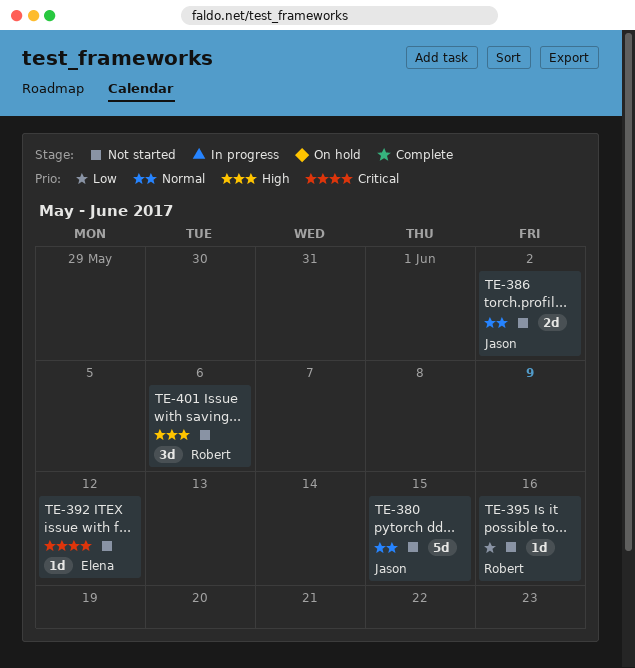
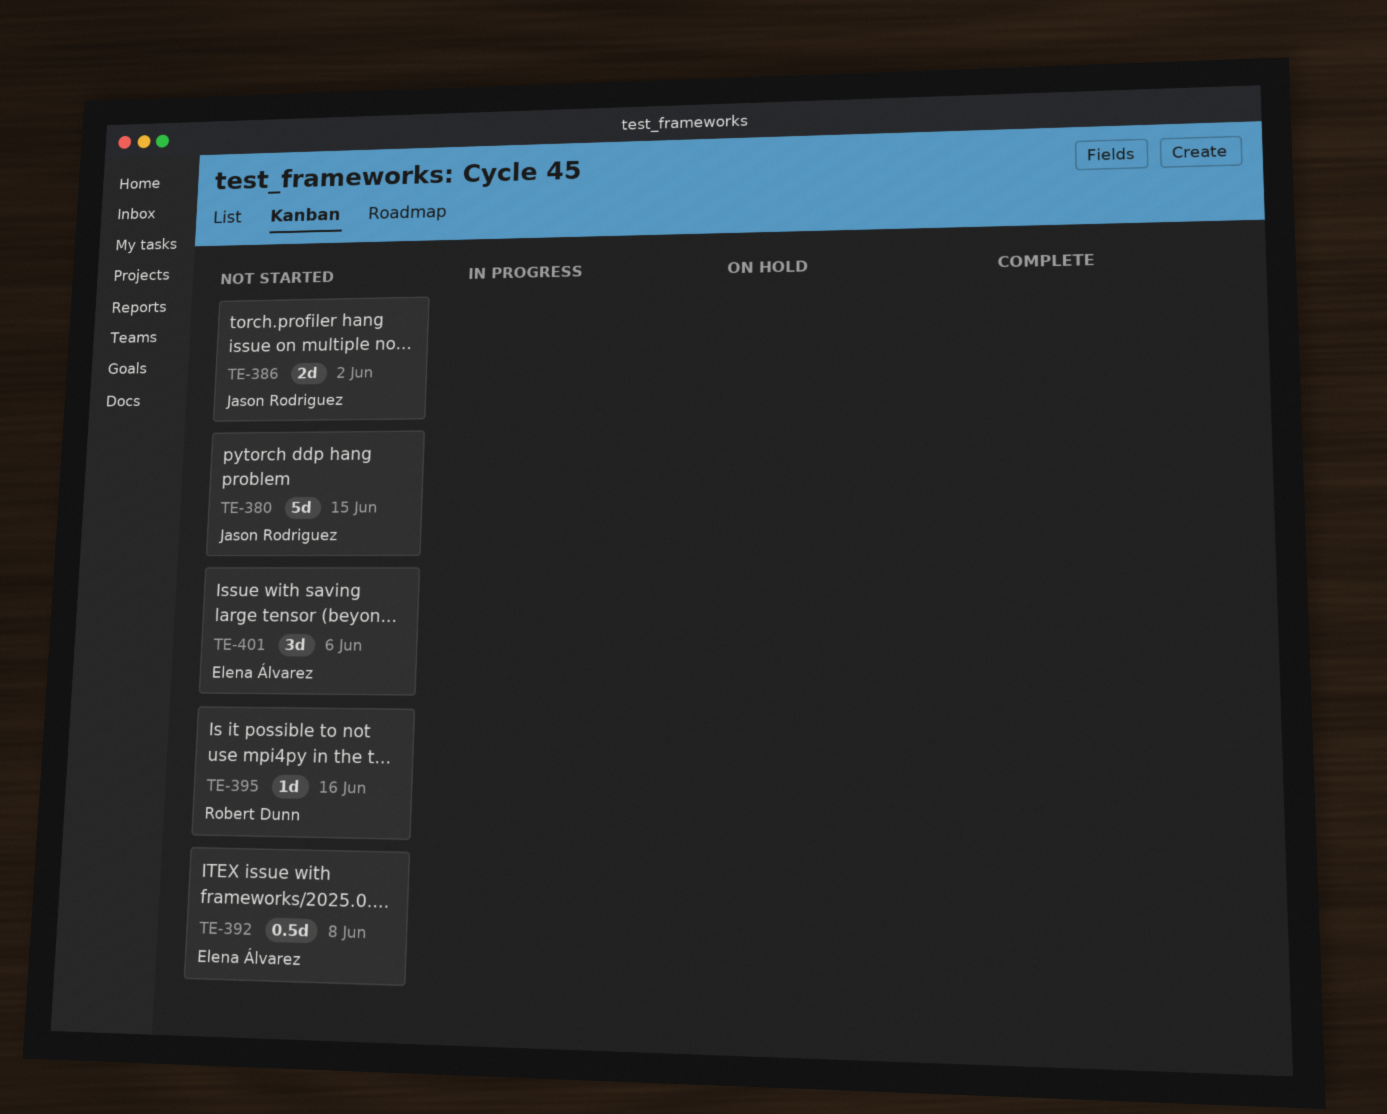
TE-392, estimate: 1d -> 0.5d
TE-392, due: Jun 12 -> Jun 8
TE-401, owner: Robert Dunn -> Elena Álvarez

